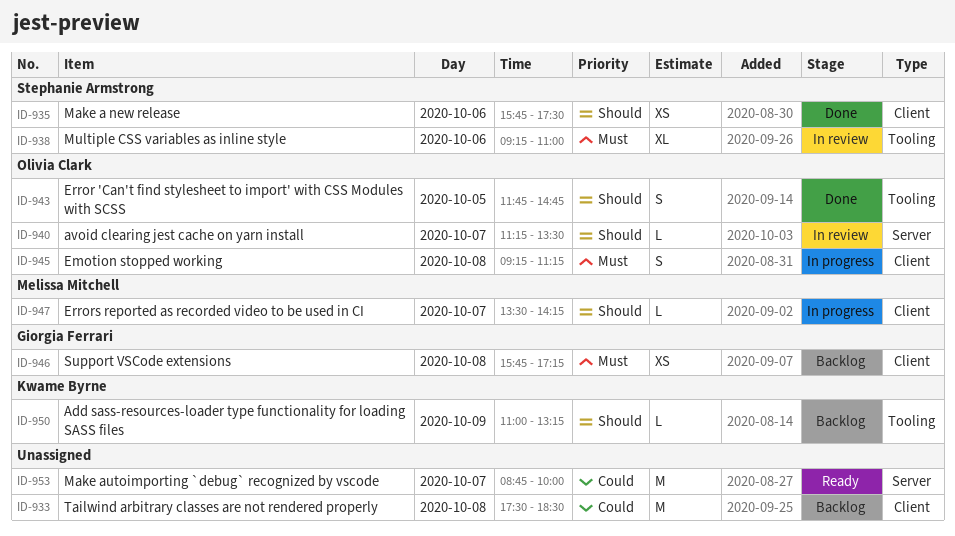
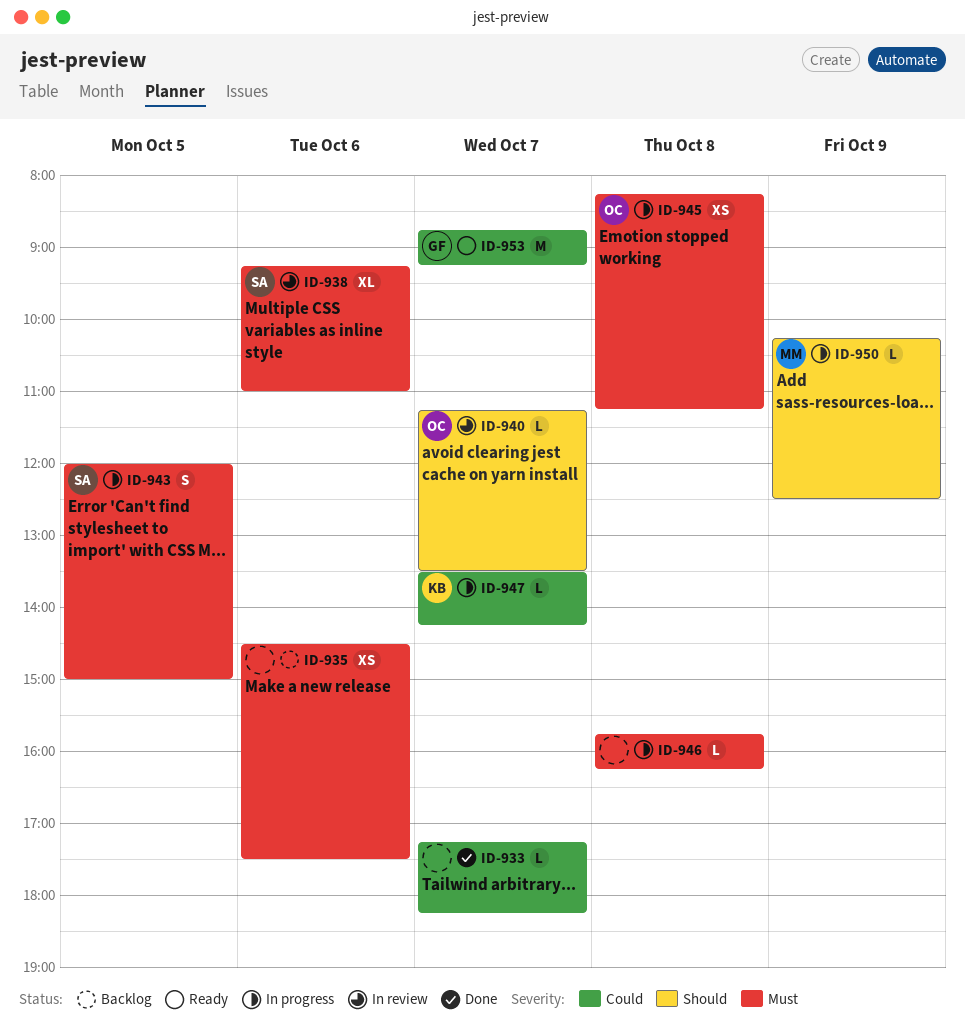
ID-933, status: Backlog -> Done
ID-933, estimate: M -> L
ID-933, day: Oct 8 -> Oct 7
ID-933, begins: 17:30 -> 17:15
ID-933, ends: 18:30 -> 18:15
ID-935, status: Done -> Backlog
ID-935, owner: Stephanie Armstrong -> none
ID-935, priority: Should -> Must
ID-935, begins: 15:45 -> 14:30
ID-943, status: Done -> In progress
ID-943, owner: Olivia Clark -> Stephanie Armstrong
ID-943, priority: Should -> Must
ID-943, begins: 11:45 -> 12:00
ID-943, ends: 14:45 -> 15:00
ID-945, estimate: S -> XS
ID-945, begins: 09:15 -> 08:15
ID-946, status: Backlog -> In progress
ID-946, owner: Giorgia Ferrari -> none
ID-946, estimate: XS -> L
ID-946, ends: 17:15 -> 16:15
ID-947, owner: Melissa Mitchell -> Kwame Byrne
ID-947, priority: Should -> Could
ID-950, status: Backlog -> In progress
ID-950, owner: Kwame Byrne -> Melissa Mitchell
ID-950, begins: 11:00 -> 10:15
ID-950, ends: 13:15 -> 12:30
ID-953, owner: none -> Giorgia Ferrari
ID-953, ends: 10:00 -> 09:15

